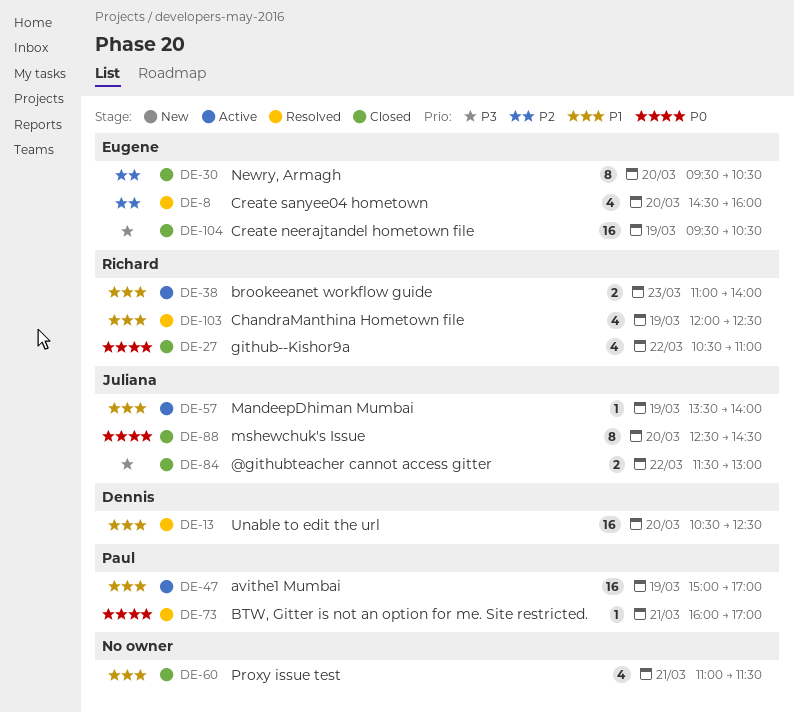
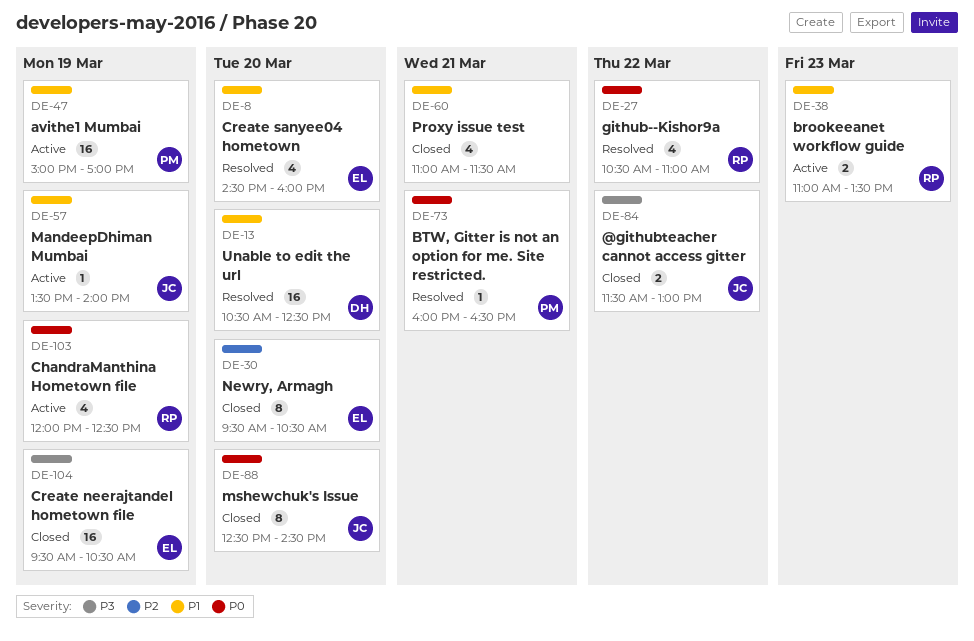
DE-8, priority: P2 -> P1
DE-27, status: Closed -> Resolved
DE-38, ends: 14:00 -> 13:30
DE-73, ends: 17:00 -> 16:30
DE-103, status: Resolved -> Active
DE-103, priority: P1 -> P0

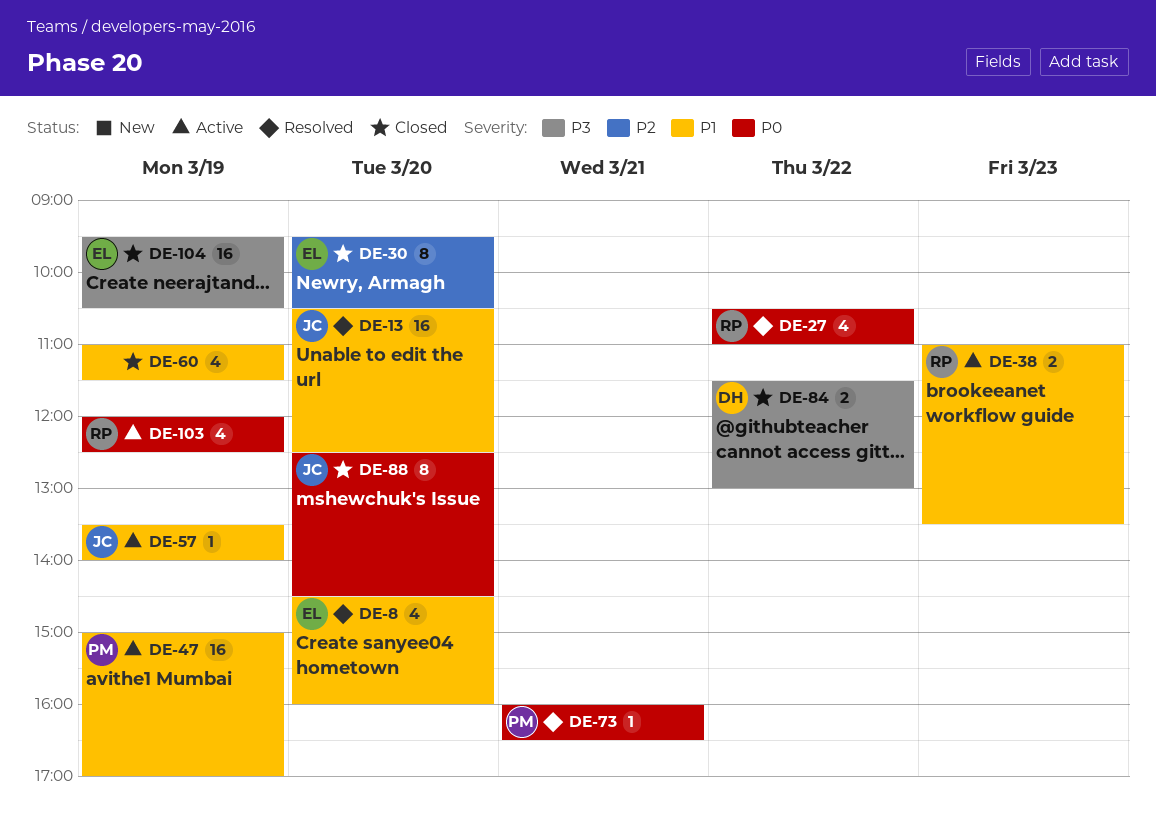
DE-13, owner: DH -> JC
DE-60, day: Mar 21 -> Mar 19
DE-84, owner: JC -> DH

